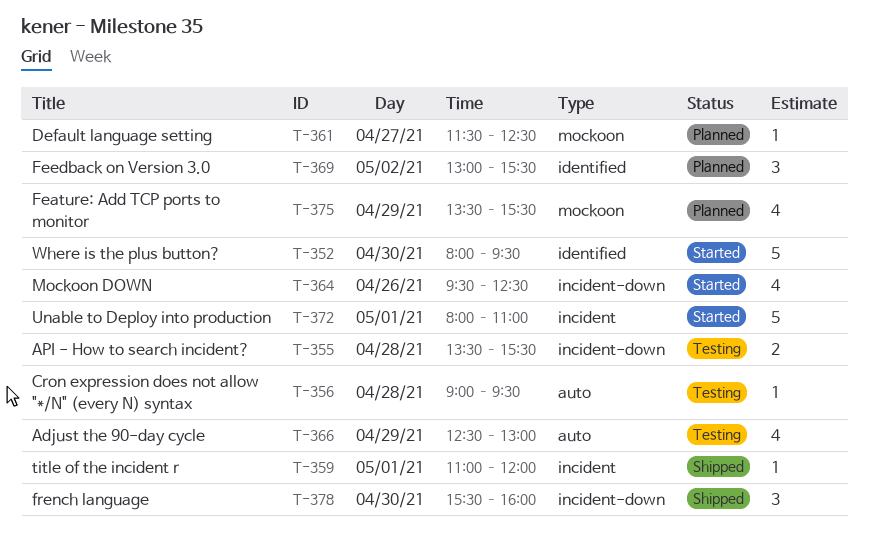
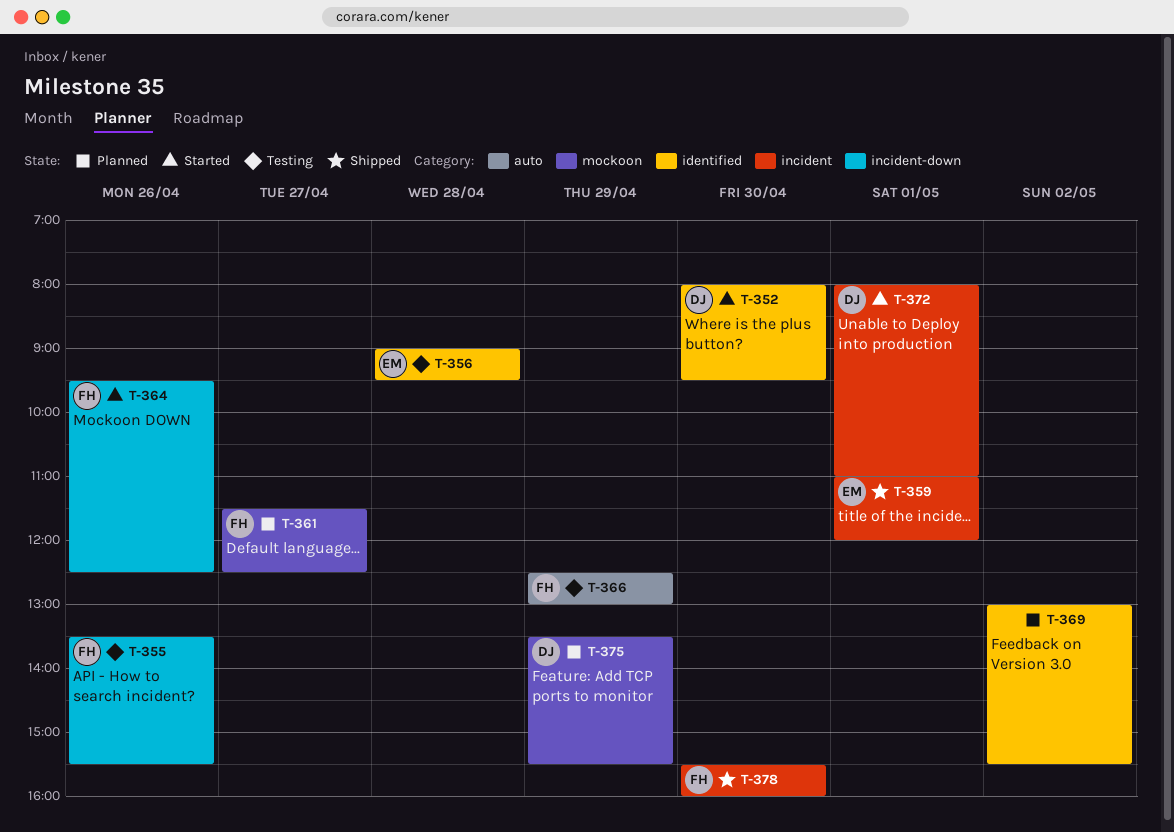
T-355, day: Apr 28 -> Apr 26
T-356, label: auto -> identified
T-378, label: incident-down -> incident

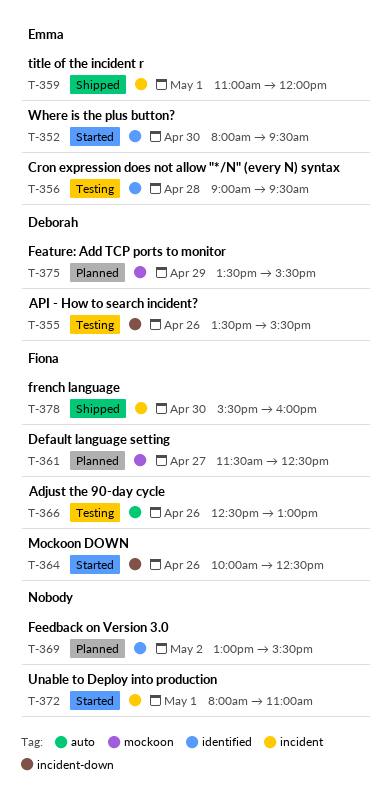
T-352, owner: Deborah -> Emma
T-355, owner: Fiona -> Deborah
T-364, begins: 09:30 -> 10:00
T-366, day: Apr 29 -> Apr 26
T-372, owner: Deborah -> none

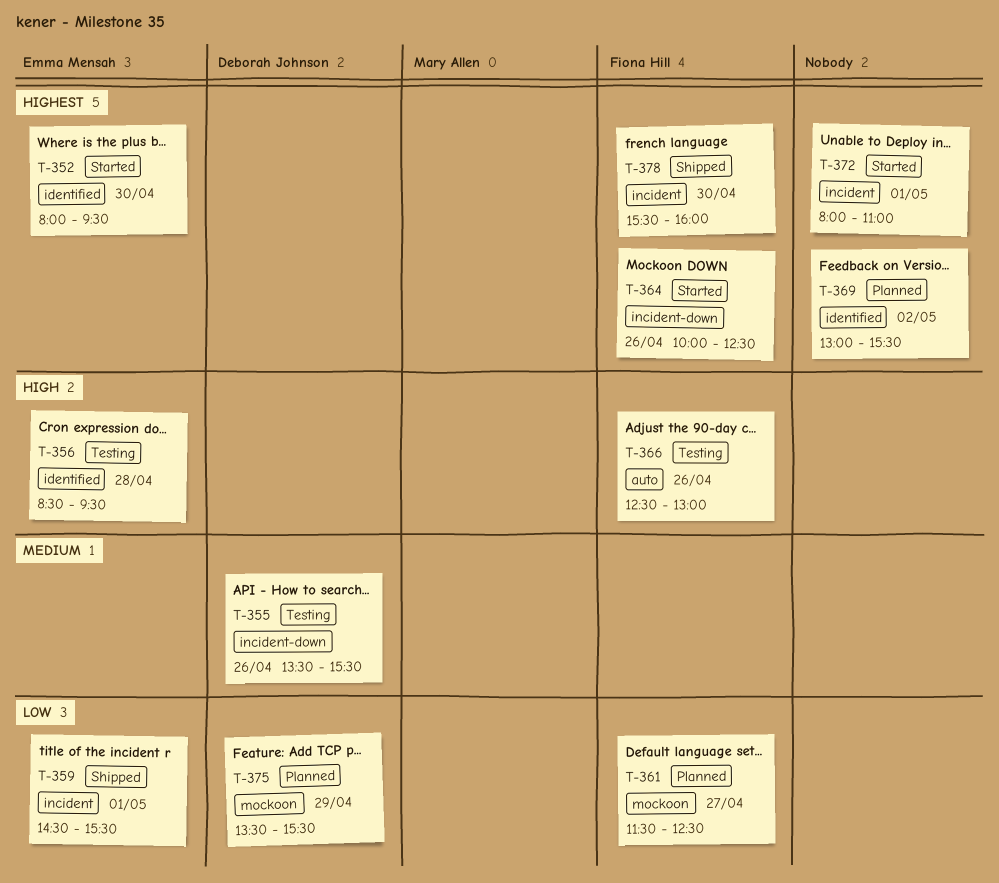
T-356, begins: 09:00 -> 08:30
T-359, begins: 11:00 -> 14:30
T-359, ends: 12:00 -> 15:30

